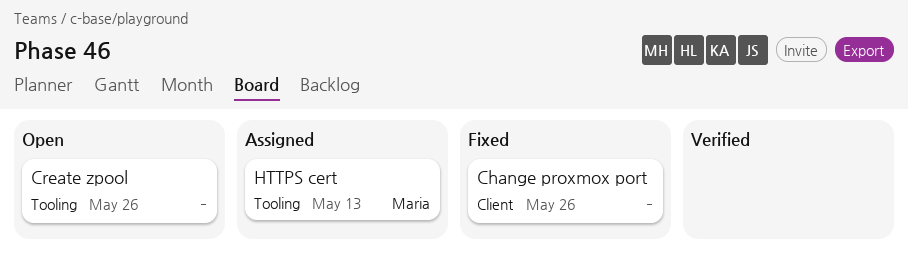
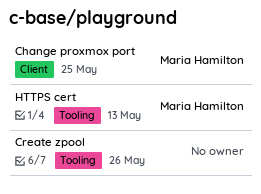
Change proxmox port, owner: none -> Maria Hamilton
Change proxmox port, due: May 26 -> May 25

